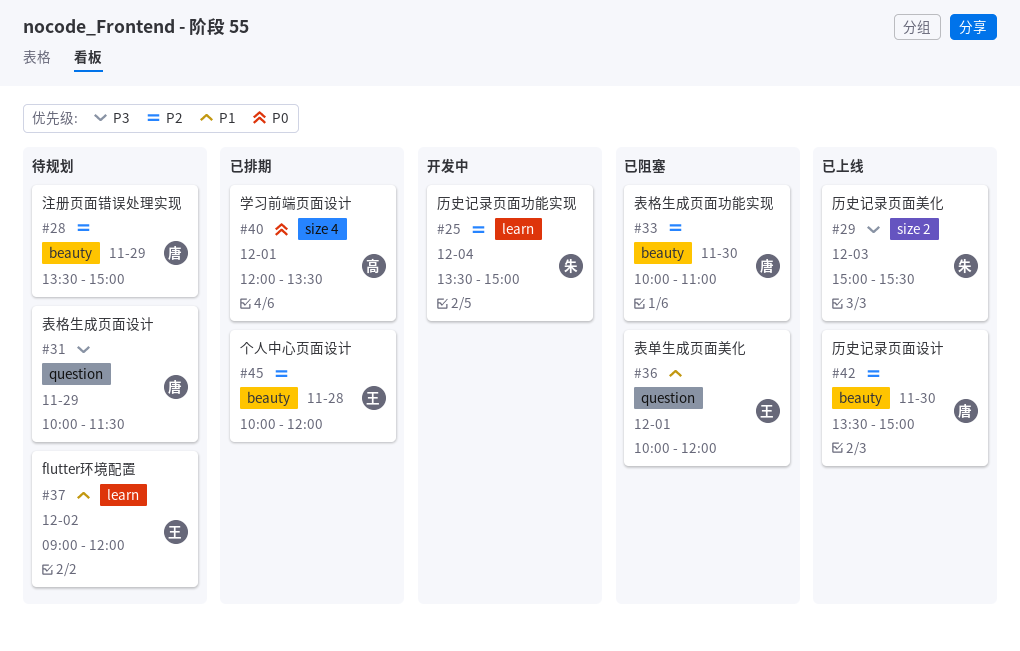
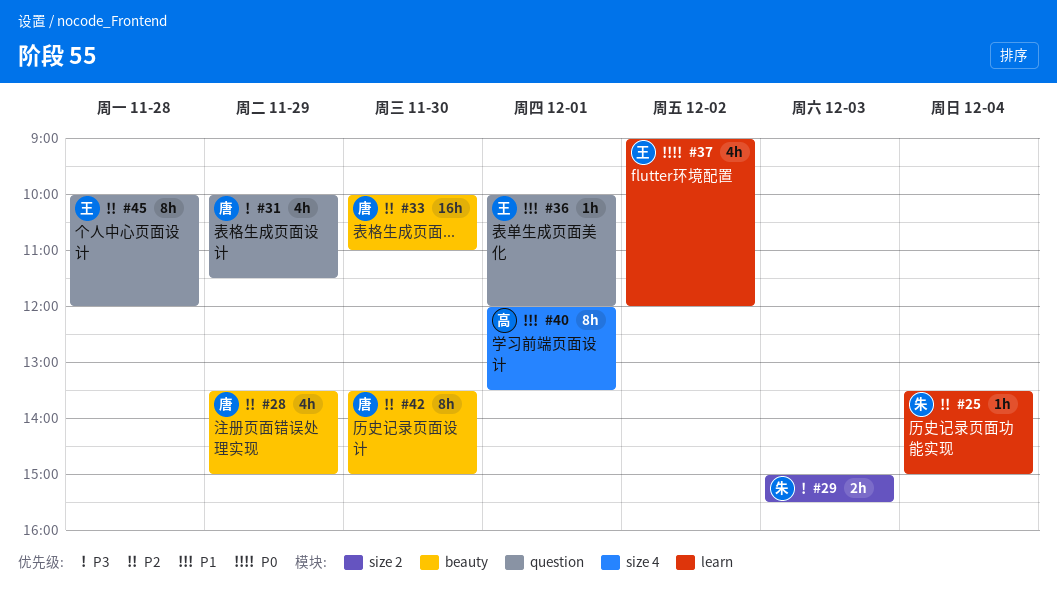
#37, priority: P1 -> P0
#40, priority: P0 -> P1
#45, label: beauty -> question

